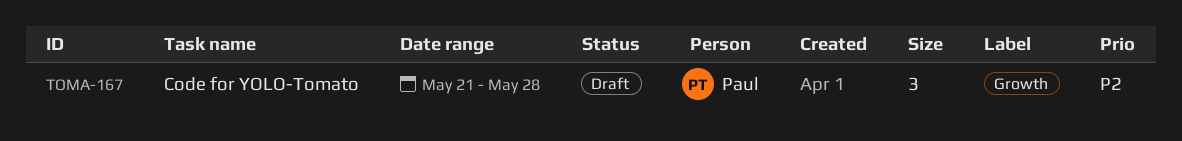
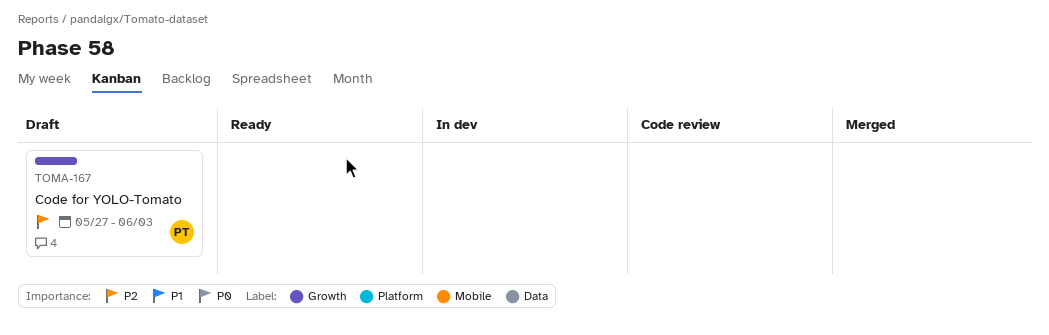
TOMA-167, start: May 21 -> May 27
TOMA-167, due: May 28 -> Jun 3

